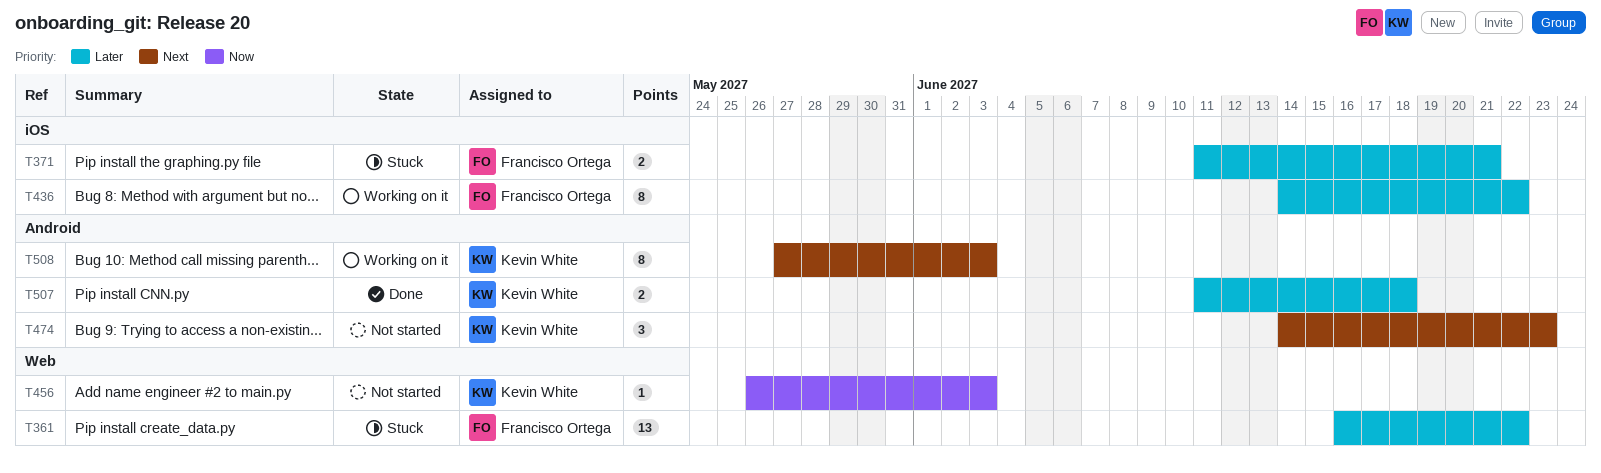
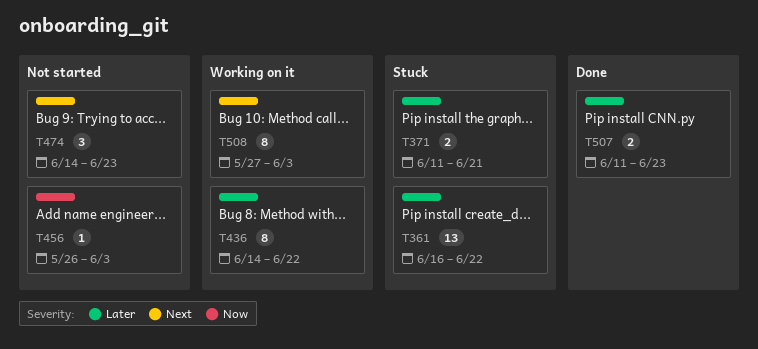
T507, due: Jun 18 -> Jun 23

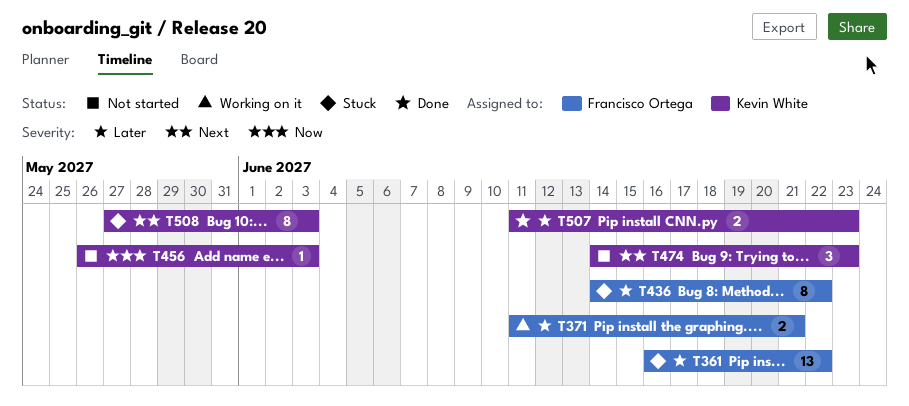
T371, status: Stuck -> Working on it
T436, status: Working on it -> Stuck
T508, status: Working on it -> Stuck

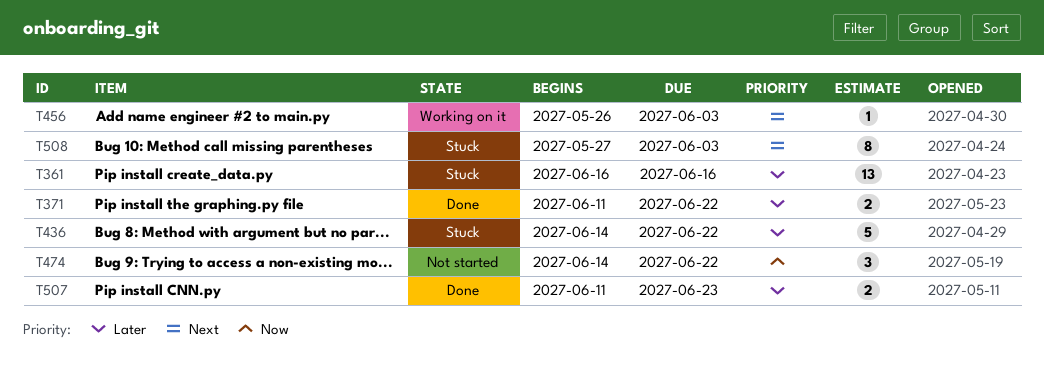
T361, due: Jun 22 -> Jun 16
T371, status: Working on it -> Done
T371, due: Jun 21 -> Jun 22
T436, estimate: 8 -> 5
T456, status: Not started -> Working on it
T456, priority: Now -> Next
T474, priority: Next -> Now
T474, due: Jun 23 -> Jun 22

